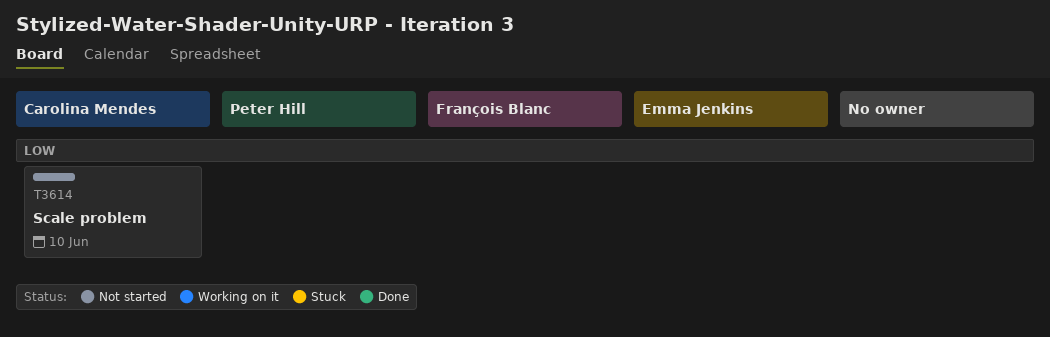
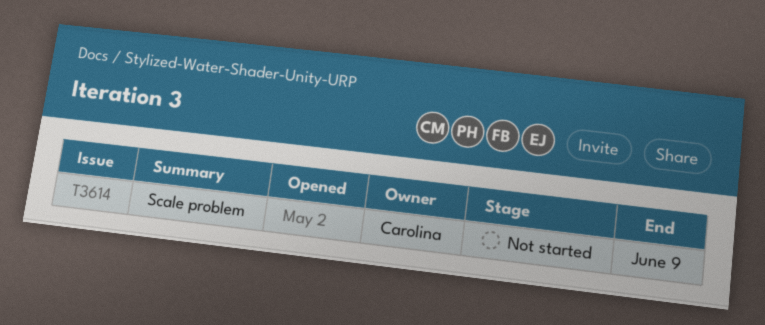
T3614, due: Jun 10 -> Jun 9

